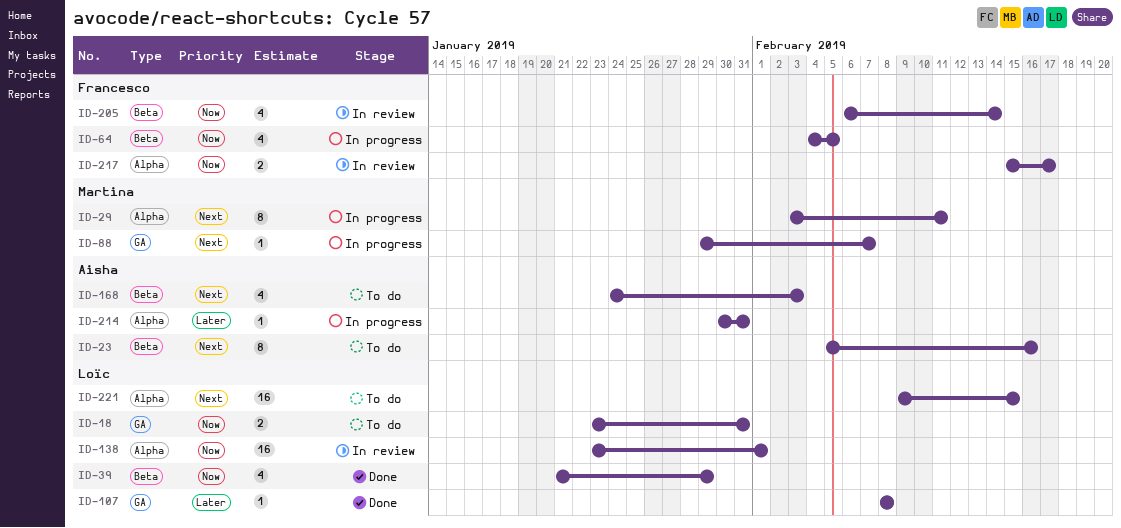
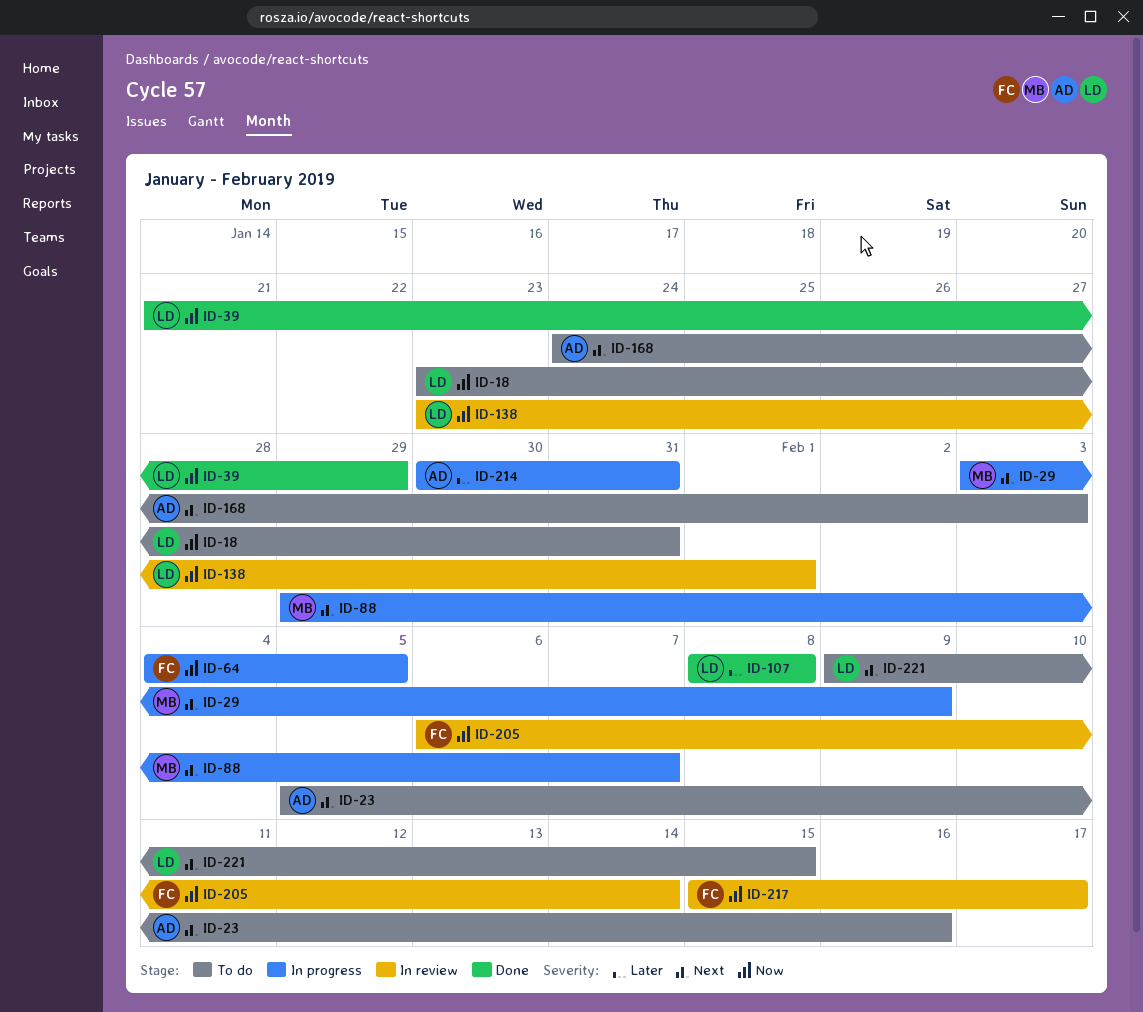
ID-29, due: Feb 11 -> Feb 9

